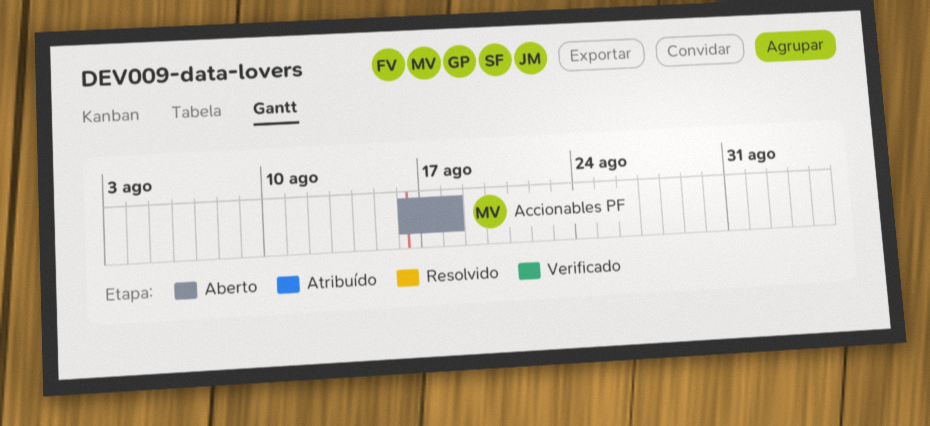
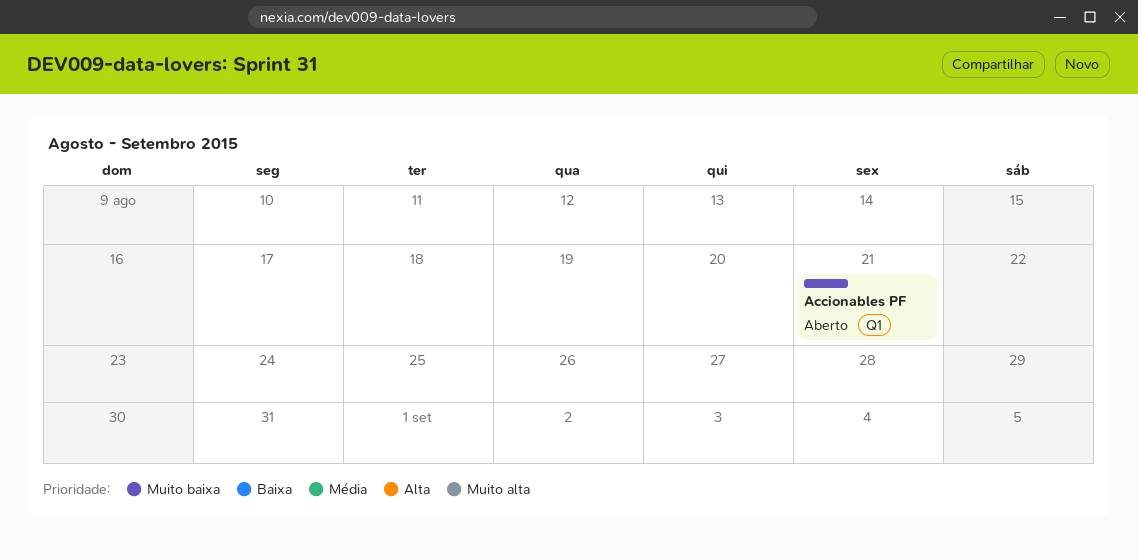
Accionables PF, due: Aug 18 -> Aug 21

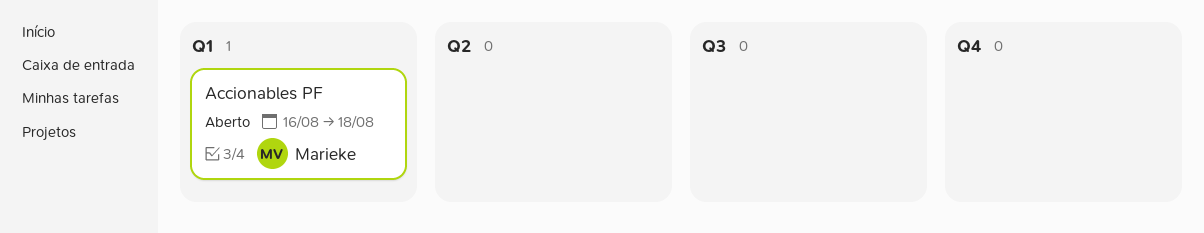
Accionables PF, due: Aug 21 -> Aug 18

